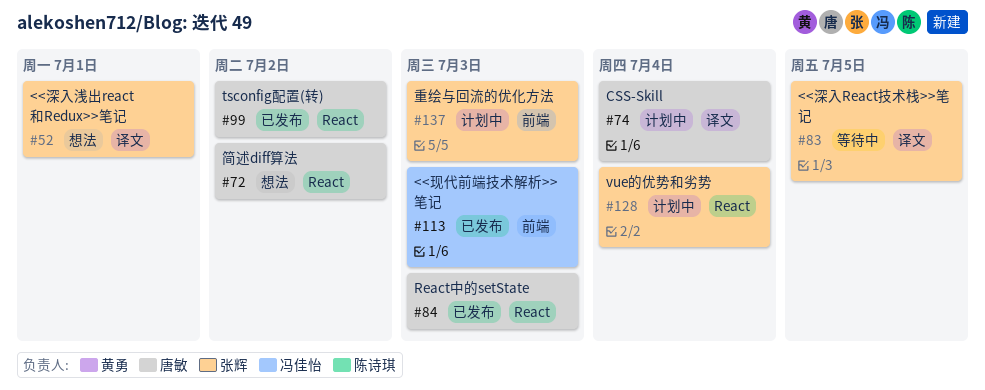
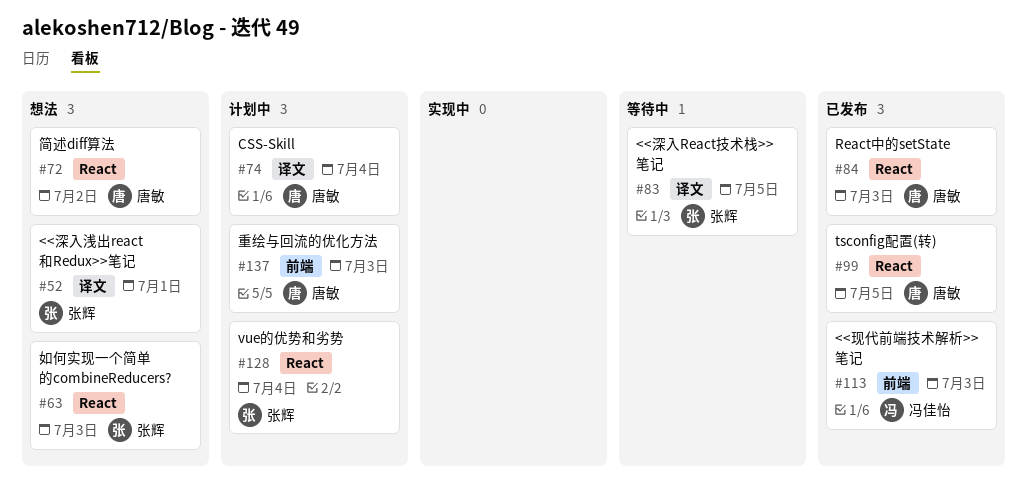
#63: none -> present
#99, due: Jul 2 -> Jul 5
#137, owner: 张辉 -> 唐敏

